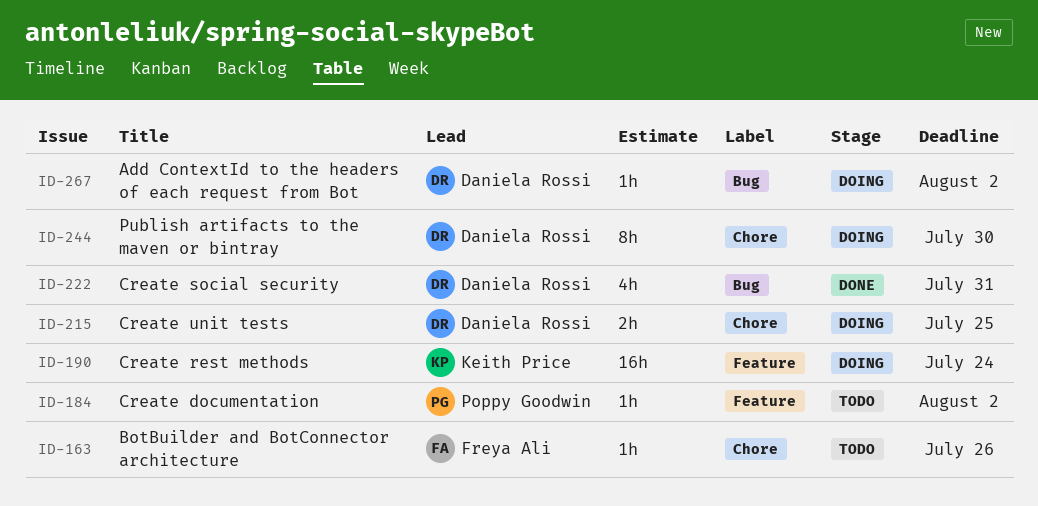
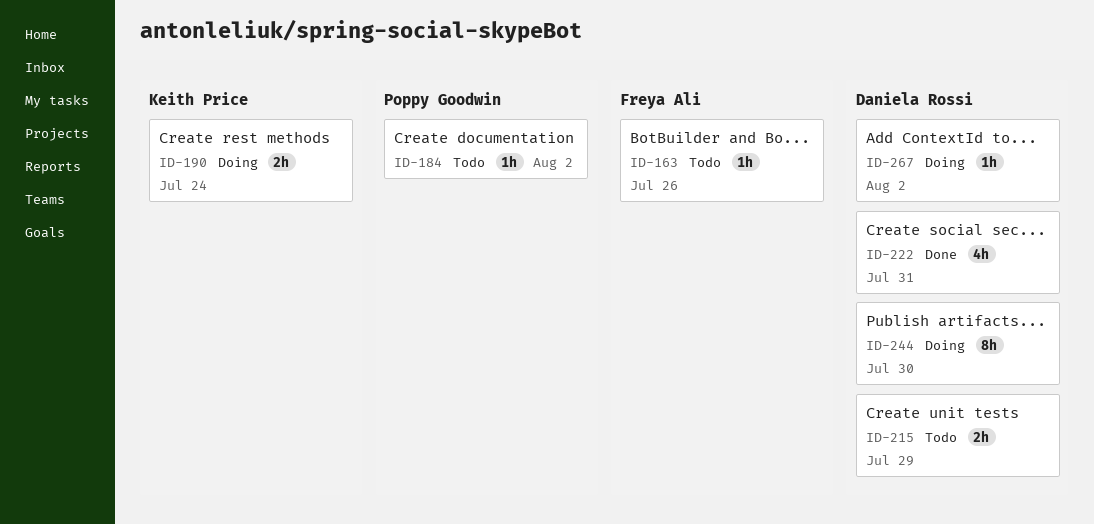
ID-190, estimate: 16h -> 2h
ID-215, status: Doing -> Todo
ID-215, due: Jul 25 -> Jul 29

